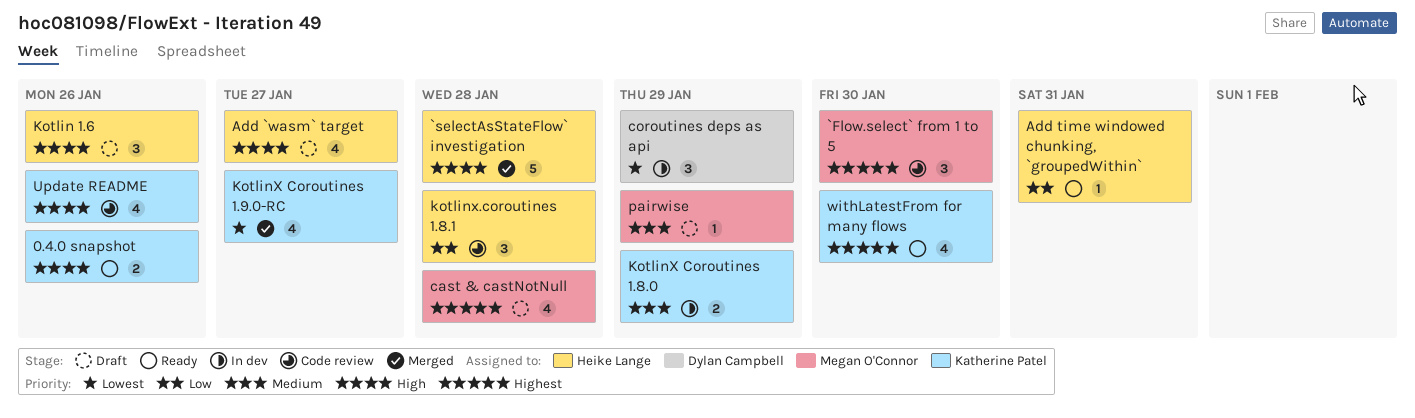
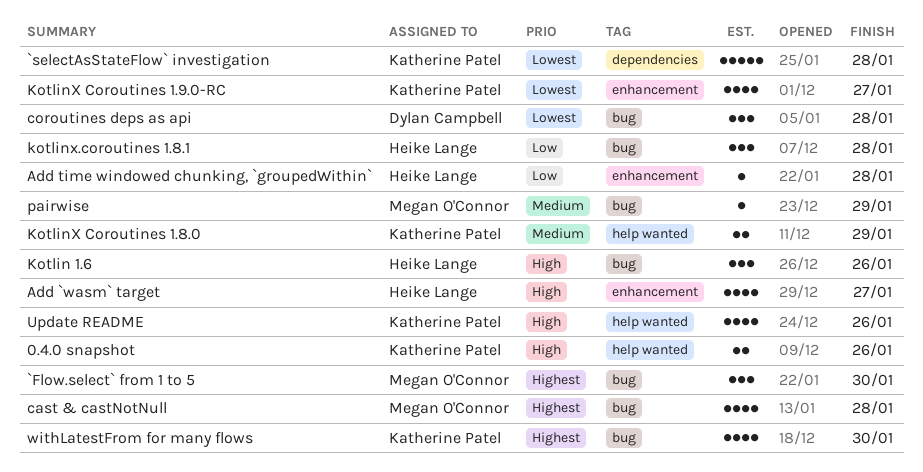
`selectAsStateFlow` investigation, owner: Heike Lange -> Katherine Patel
`selectAsStateFlow` investigation, priority: High -> Lowest
Add time windowed chunking, `groupedWithin`, due: Jan 31 -> Jan 28
coroutines deps as api, due: Jan 29 -> Jan 28

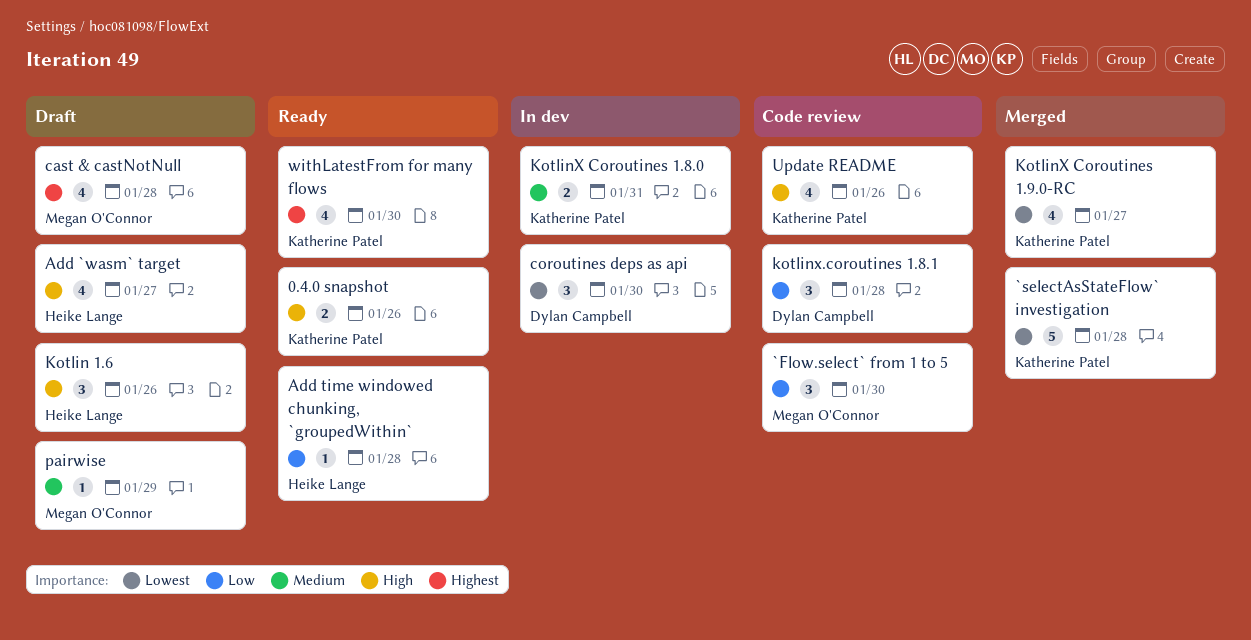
`Flow.select` from 1 to 5, priority: Highest -> Low
coroutines deps as api, due: Jan 28 -> Jan 30
KotlinX Coroutines 1.8.0, due: Jan 29 -> Jan 31
kotlinx.coroutines 1.8.1, owner: Heike Lange -> Dylan Campbell

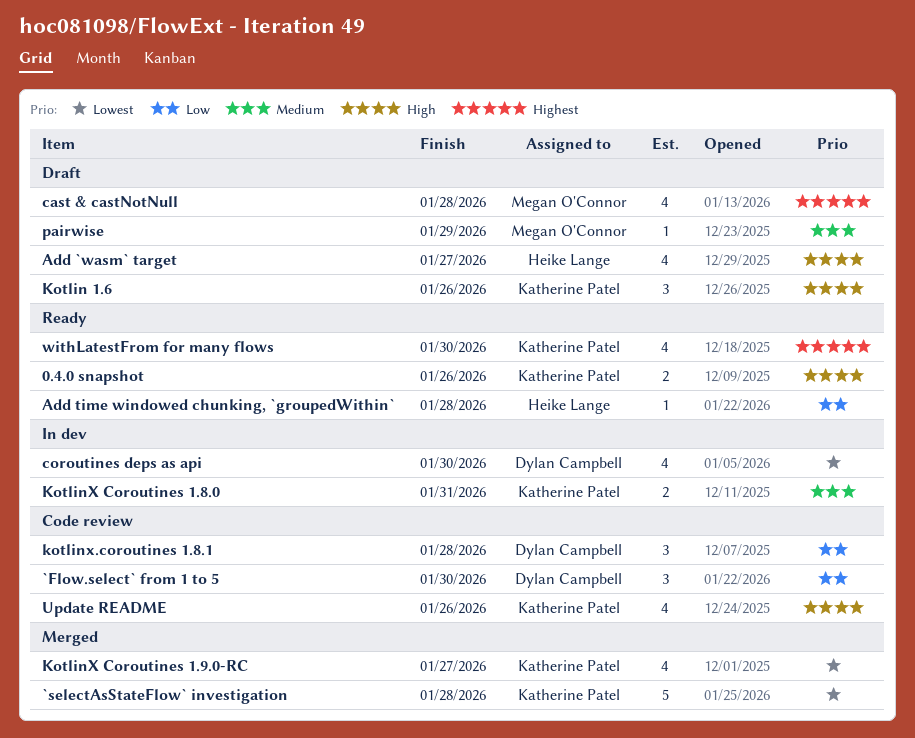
`Flow.select` from 1 to 5, owner: Megan O'Connor -> Dylan Campbell
coroutines deps as api, estimate: 3 -> 4
Kotlin 1.6, owner: Heike Lange -> Katherine Patel

